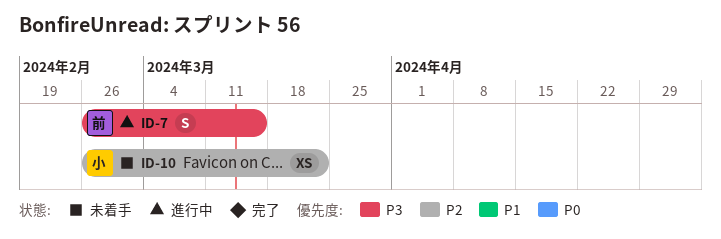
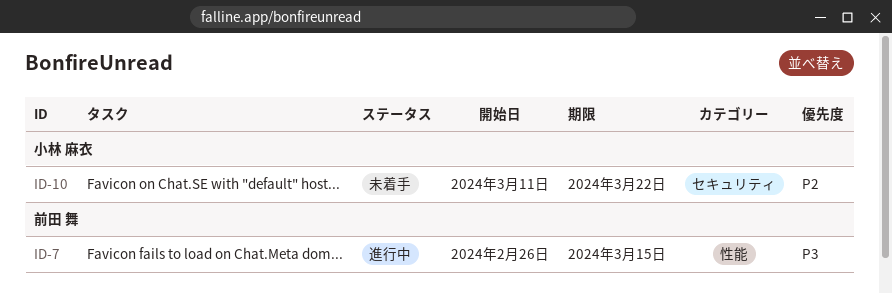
ID-10, start: Feb 26 -> Mar 11

